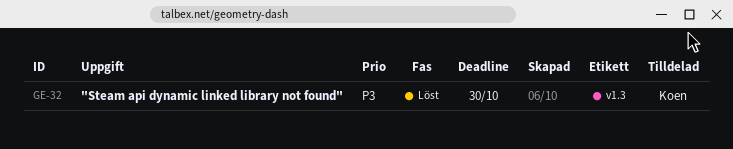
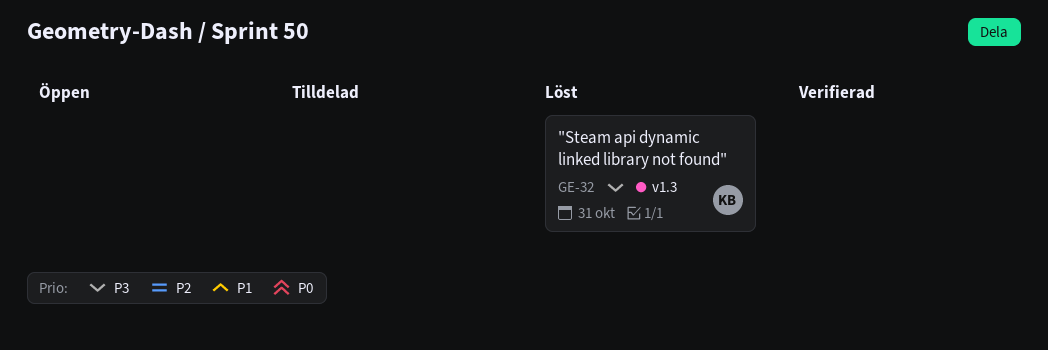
GE-32, due: Oct 30 -> Oct 31

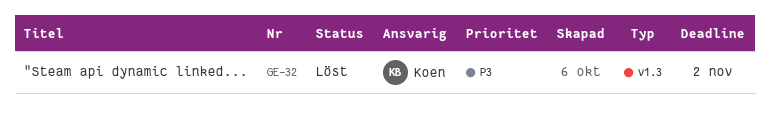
GE-32, due: Oct 31 -> Nov 2

